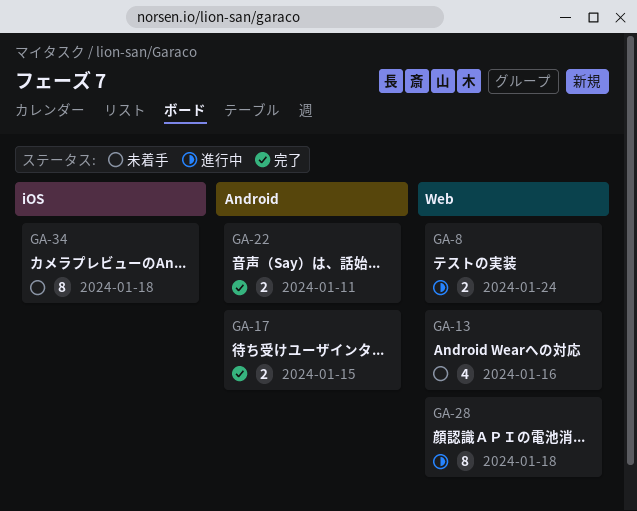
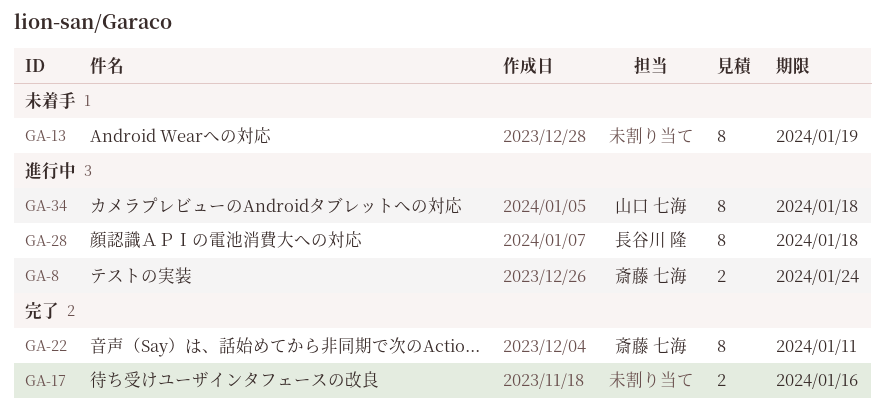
GA-13, estimate: 4 -> 8
GA-13, due: Jan 16 -> Jan 19
GA-17, due: Jan 15 -> Jan 16
GA-22, estimate: 2 -> 8
GA-34, status: 未着手 -> 進行中

